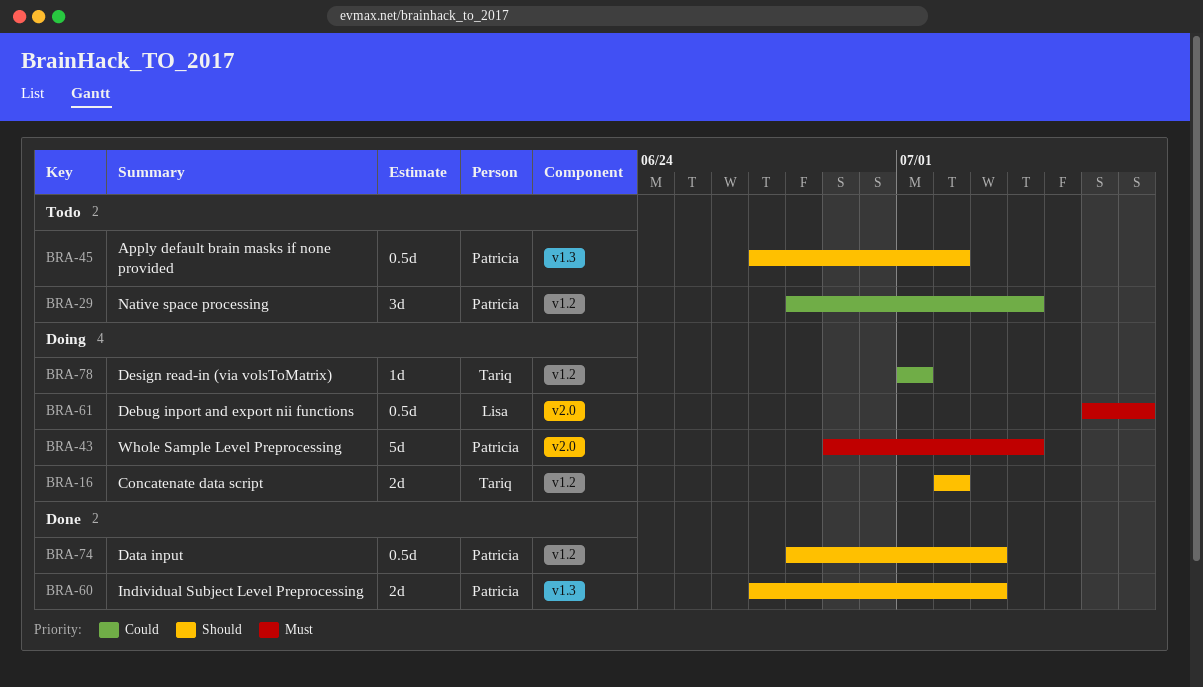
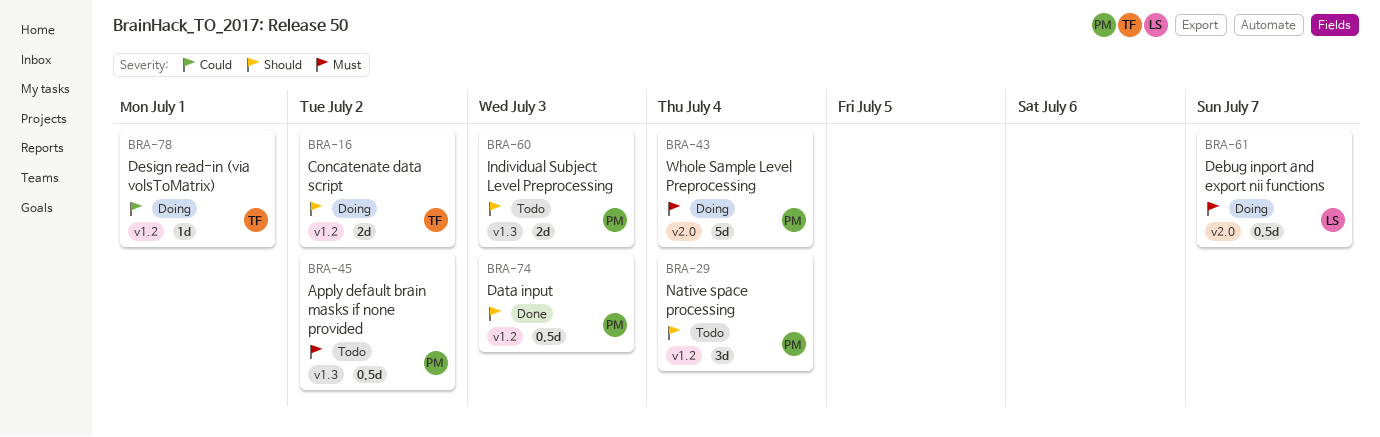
BRA-29, priority: Could -> Should
BRA-45, priority: Should -> Must
BRA-60, status: Done -> Todo

